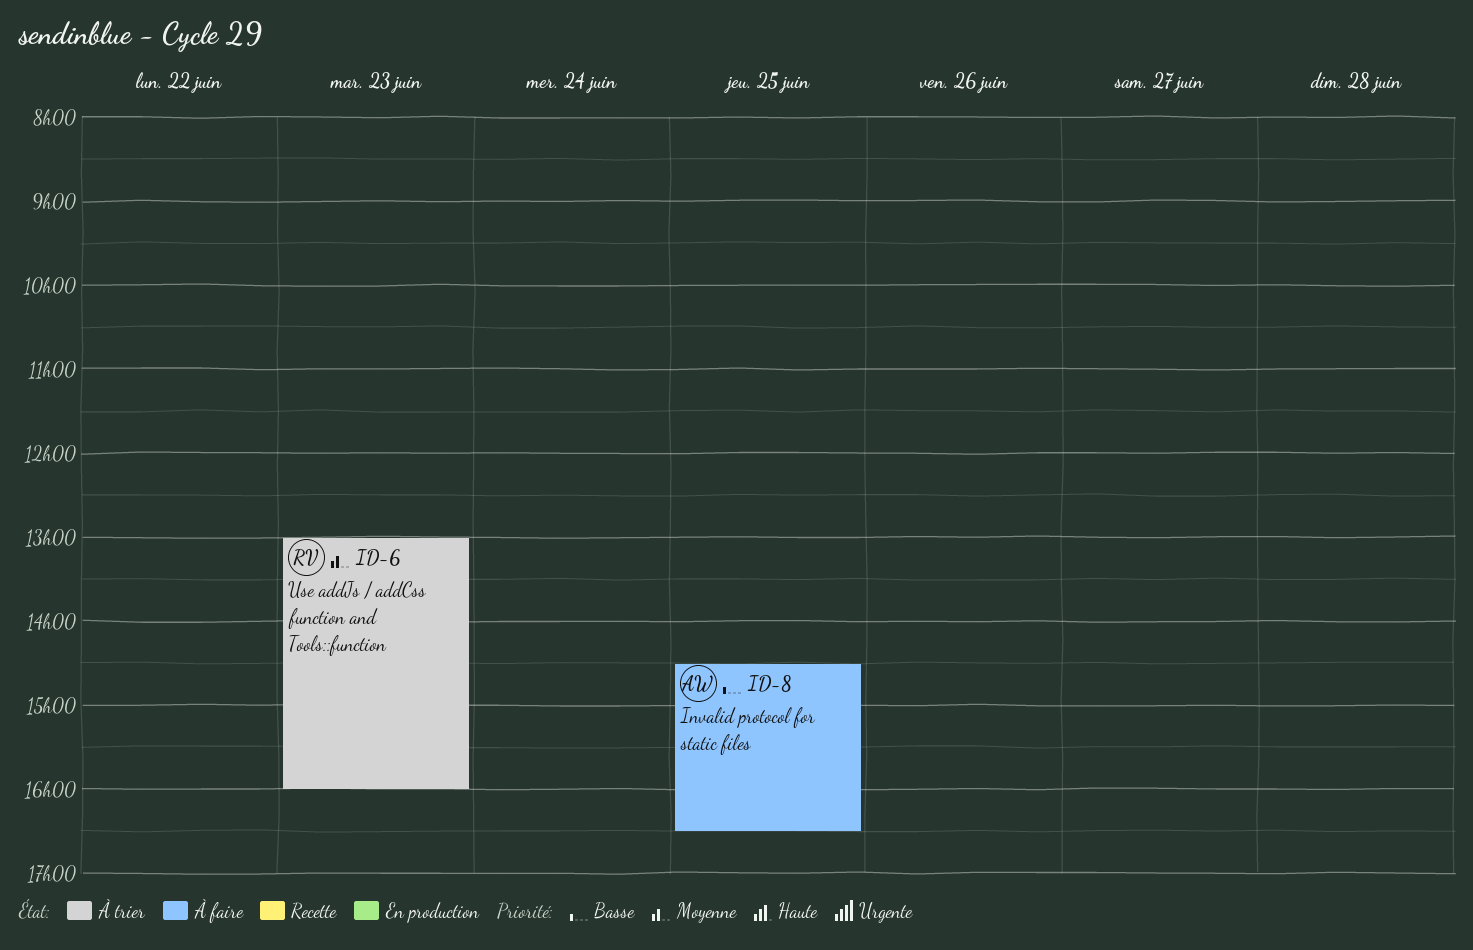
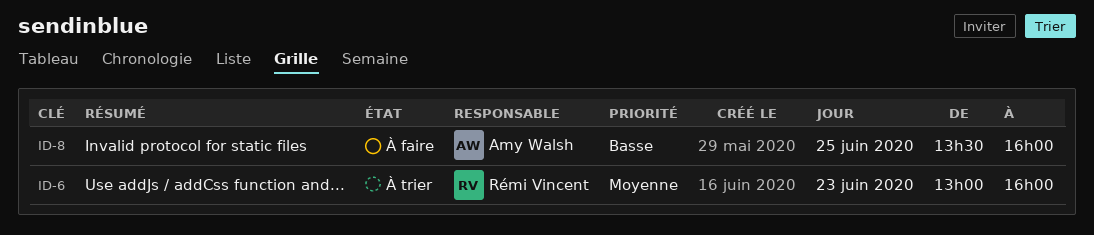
ID-8, begins: 14:30 -> 13:30
ID-8, ends: 16:30 -> 16:00

